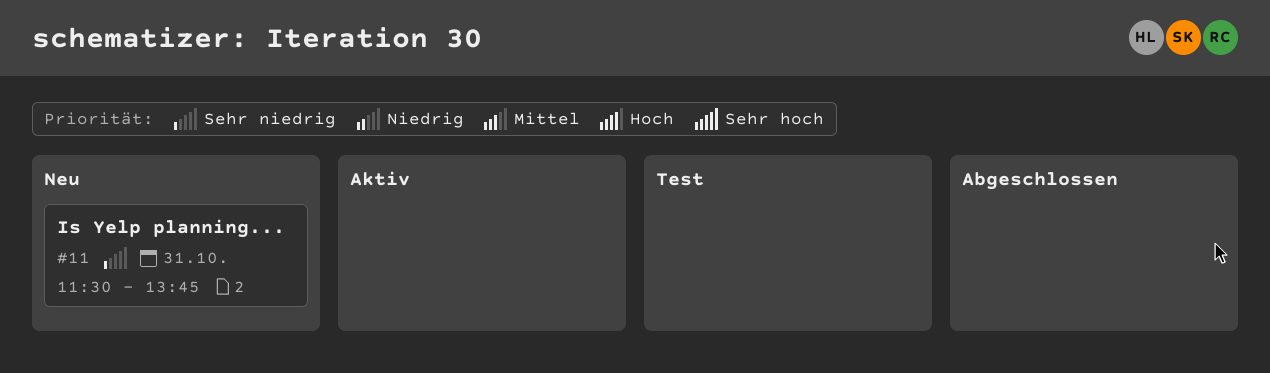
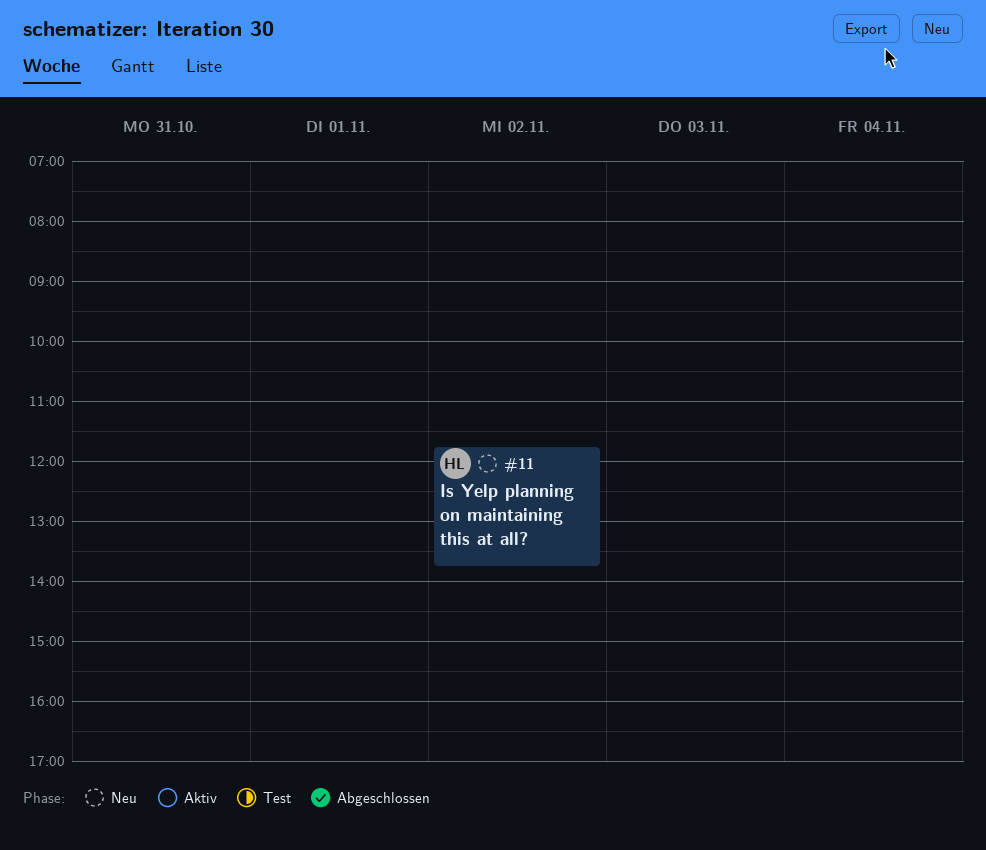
#11, day: Oct 31 -> Nov 2
#11, begins: 11:30 -> 11:45

